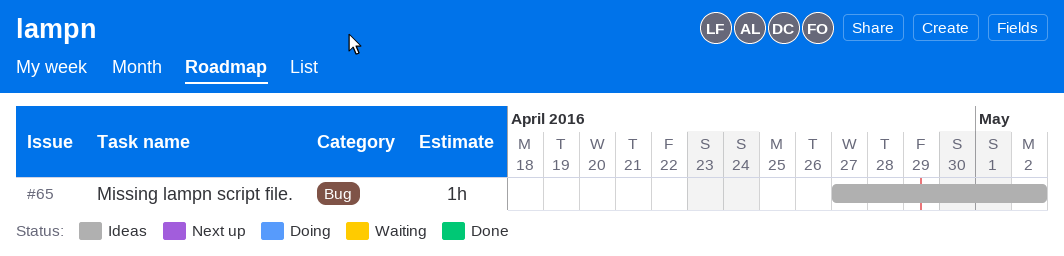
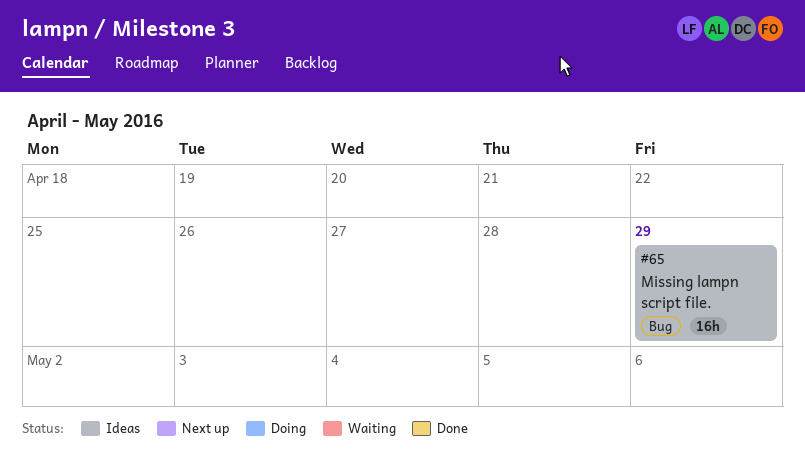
#65, estimate: 1h -> 16h
#65, due: May 2 -> Apr 29

